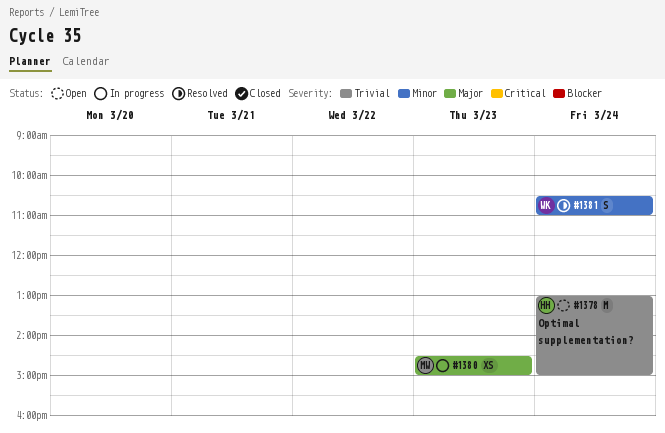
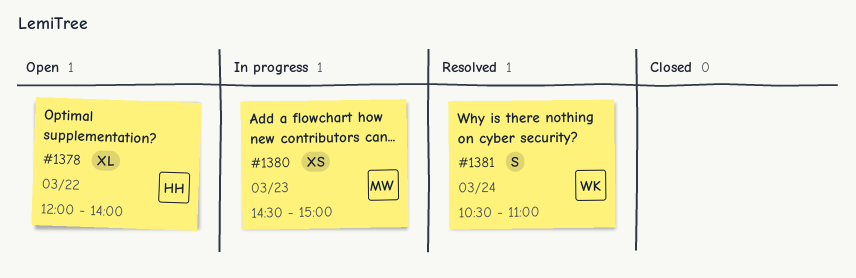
#1378, estimate: M -> XL
#1378, day: Mar 24 -> Mar 22
#1378, begins: 13:00 -> 12:00
#1378, ends: 15:00 -> 14:00

